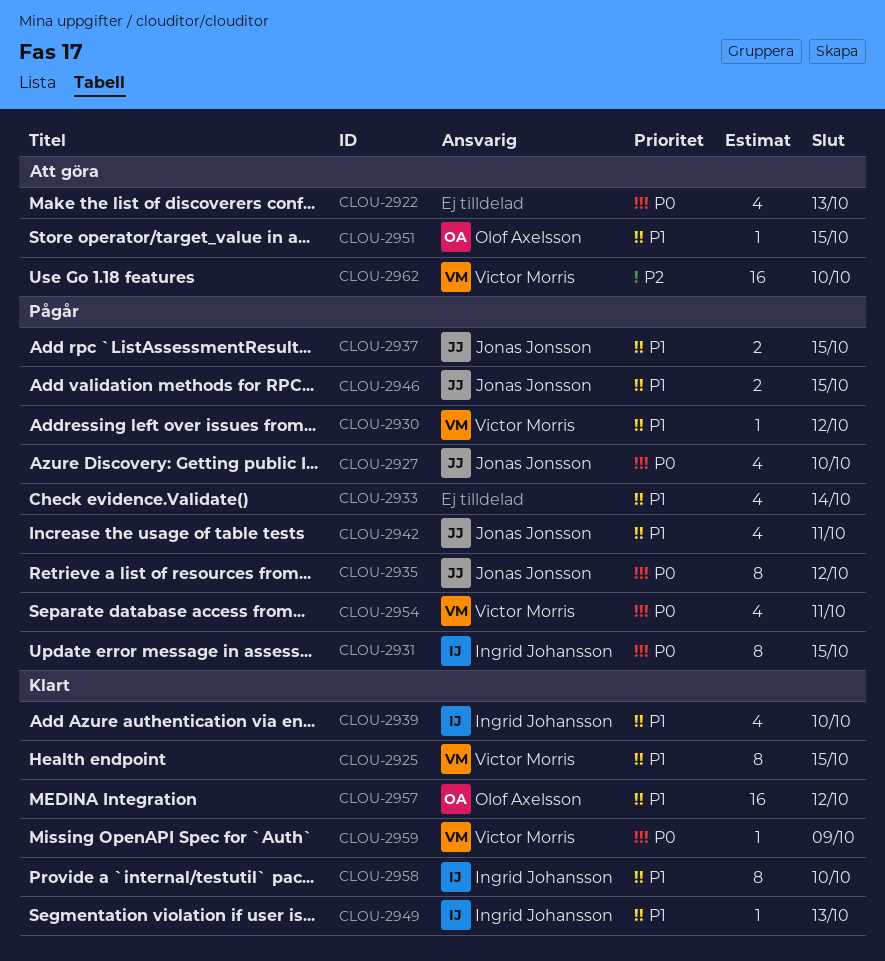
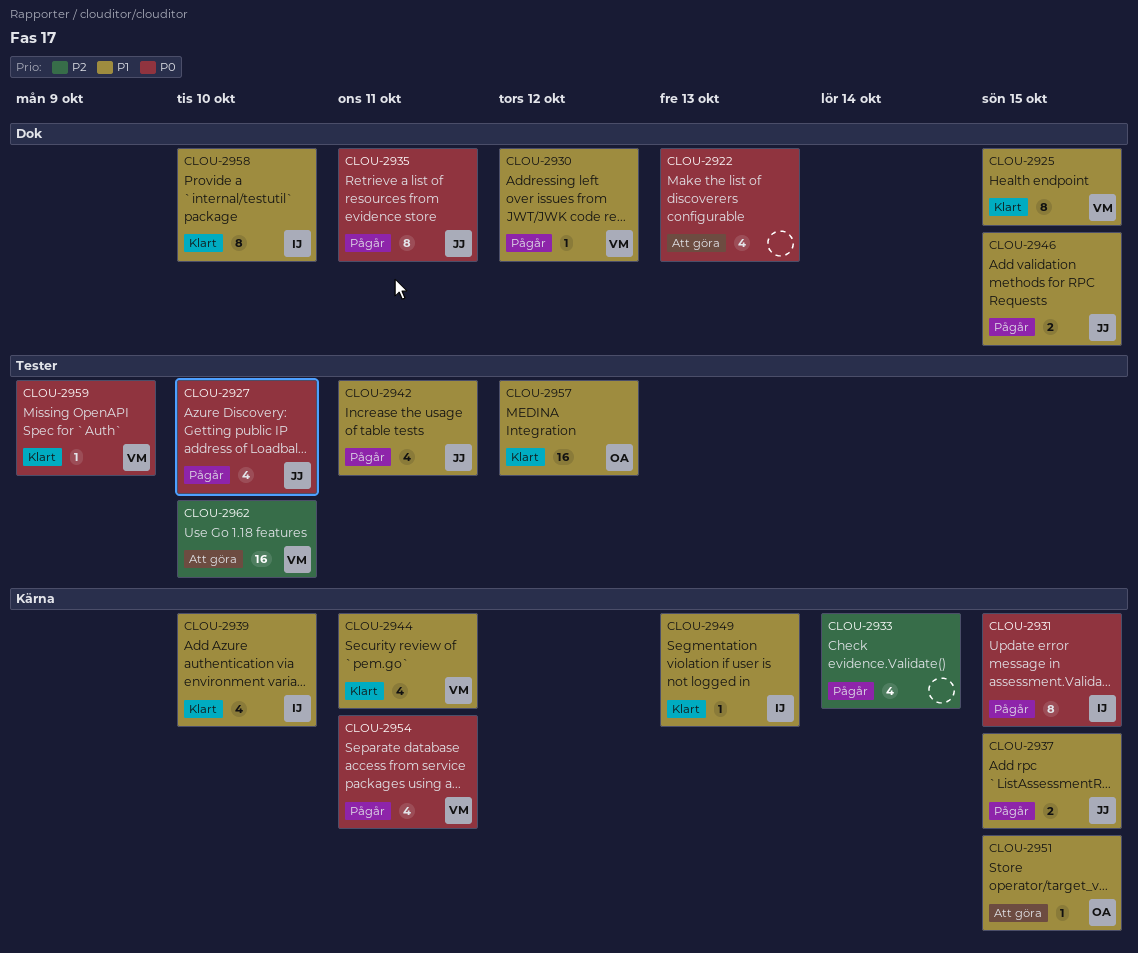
CLOU-2933, priority: P1 -> P2
CLOU-2935, due: Oct 12 -> Oct 11
CLOU-2944: none -> present

